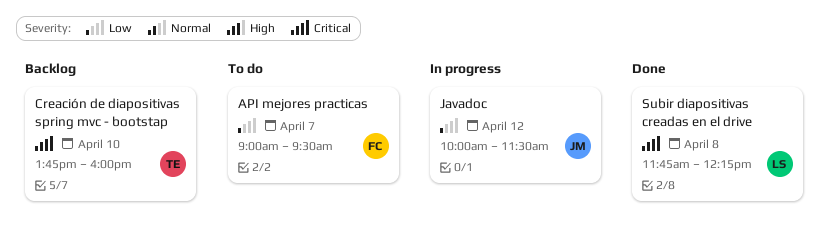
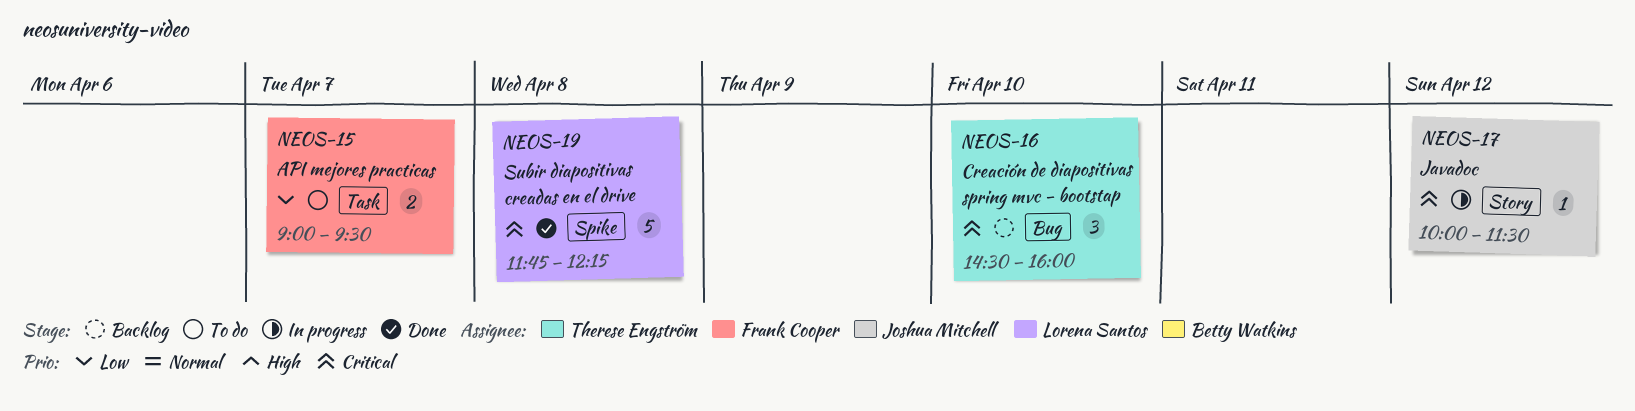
Creación de diapositivas spring mvc - bootstap, begins: 13:45 -> 14:30
Javadoc, priority: Low -> Critical

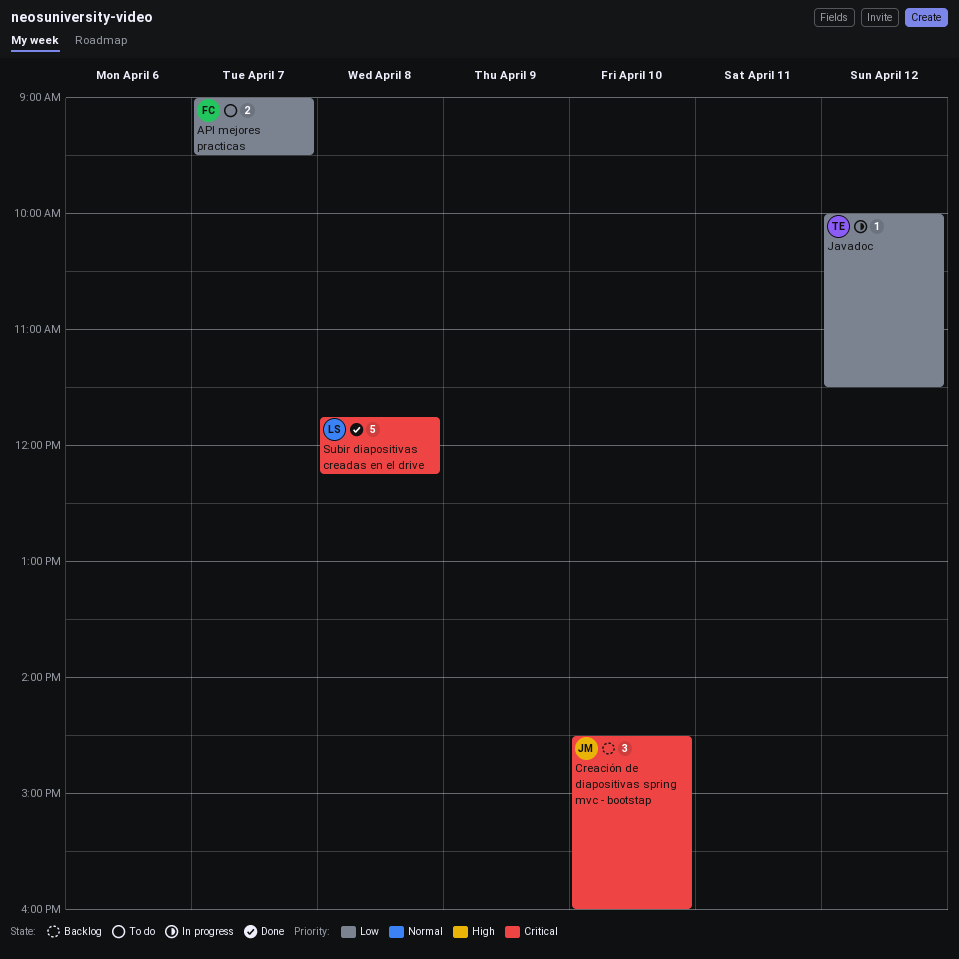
Creación de diapositivas spring mvc - bootstap, owner: Therese Engström -> Joshua Mitchell
Javadoc, owner: Joshua Mitchell -> Therese Engström
Javadoc, priority: Critical -> Low

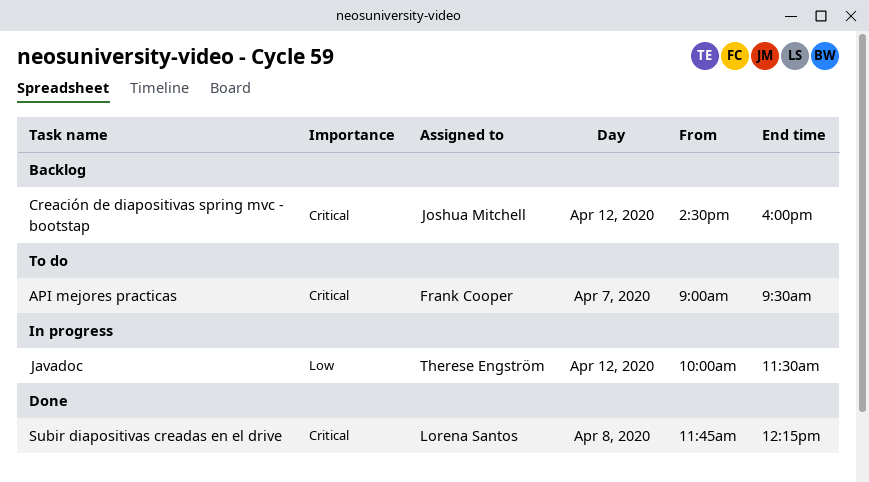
API mejores practicas, priority: Low -> Critical
Creación de diapositivas spring mvc - bootstap, day: Apr 10 -> Apr 12

